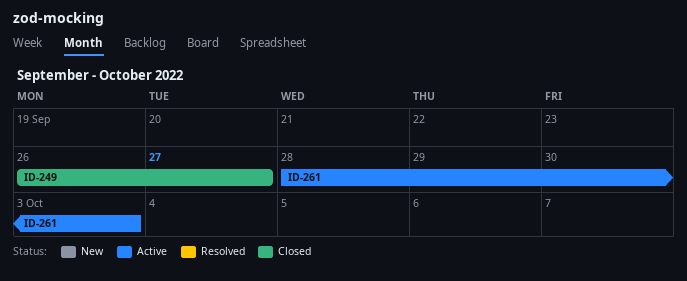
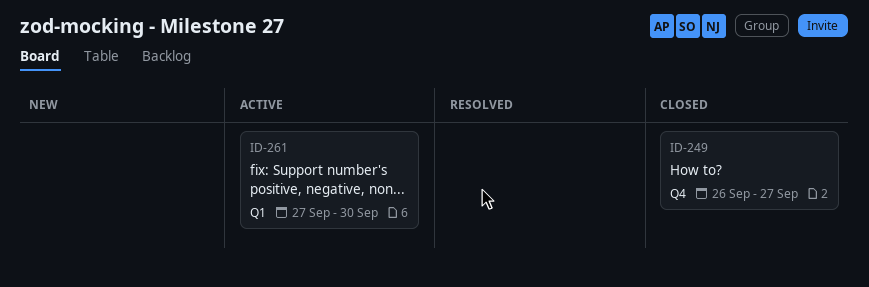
ID-261, start: Sep 28 -> Sep 27
ID-261, due: Oct 3 -> Sep 30

